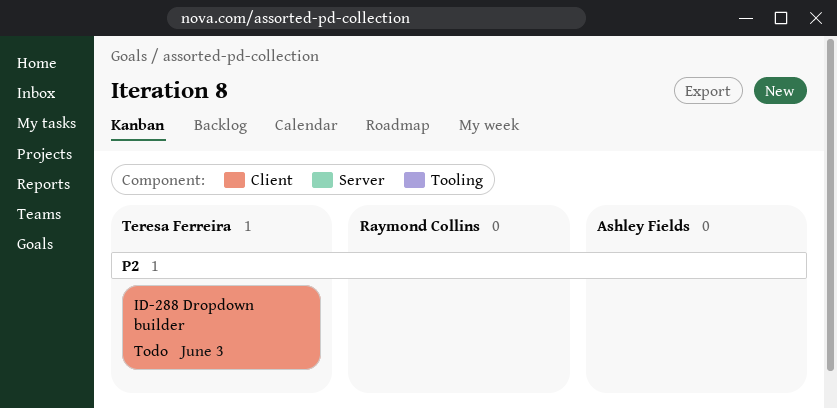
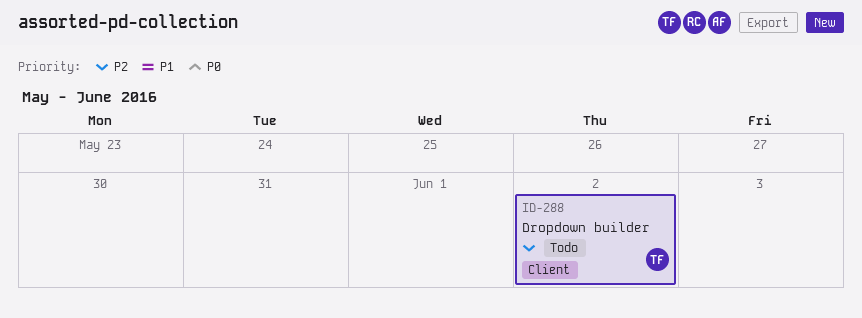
ID-288, due: Jun 3 -> Jun 2

